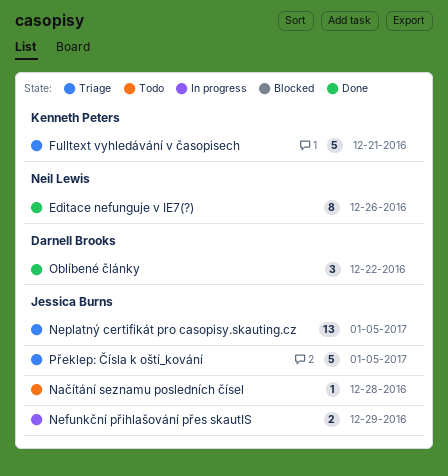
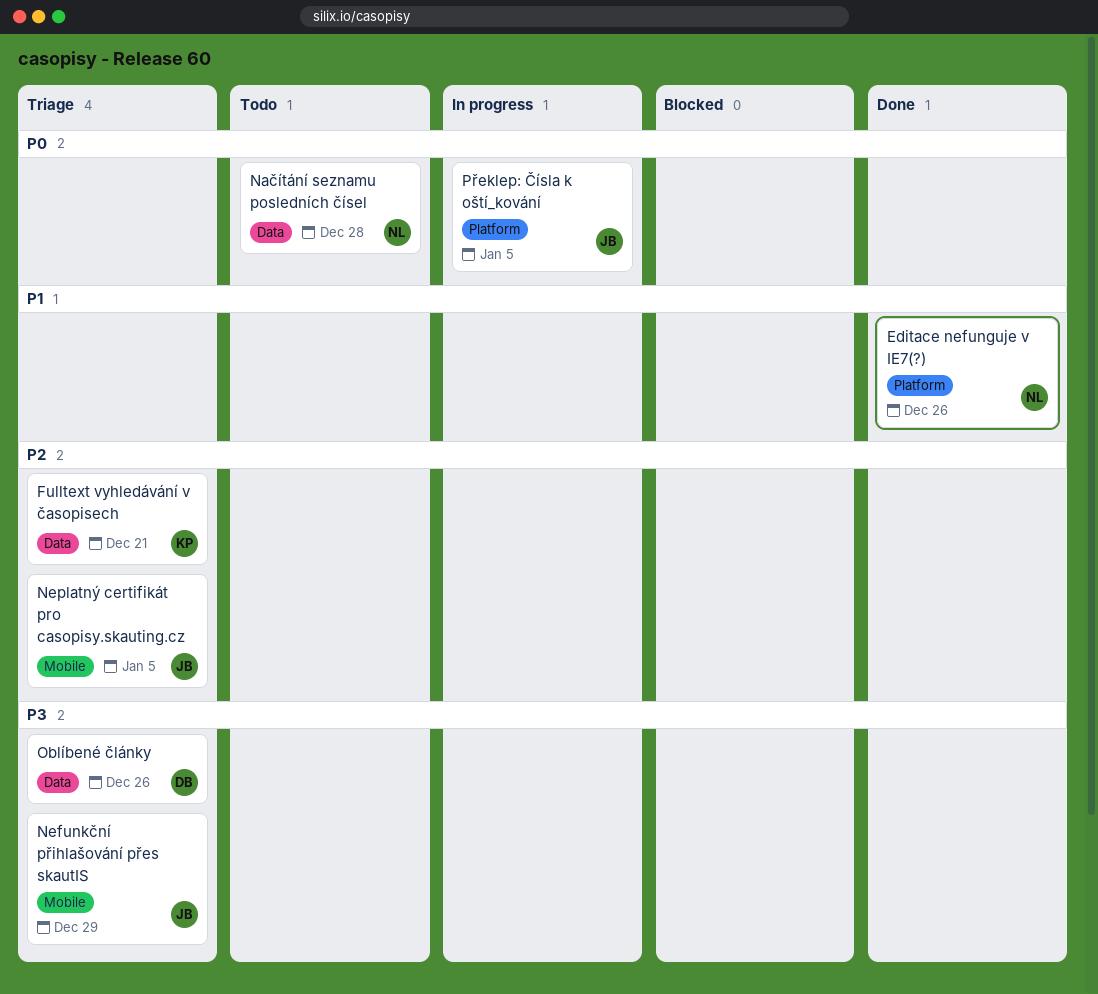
Načítání seznamu posledních čísel, owner: Jessica Burns -> Neil Lewis
Nefunkční přihlašování přes skautIS, status: In progress -> Triage
Oblíbené články, status: Done -> Triage
Oblíbené články, due: Dec 22 -> Dec 26
Překlep: Čísla k oští_kování, status: Triage -> In progress

